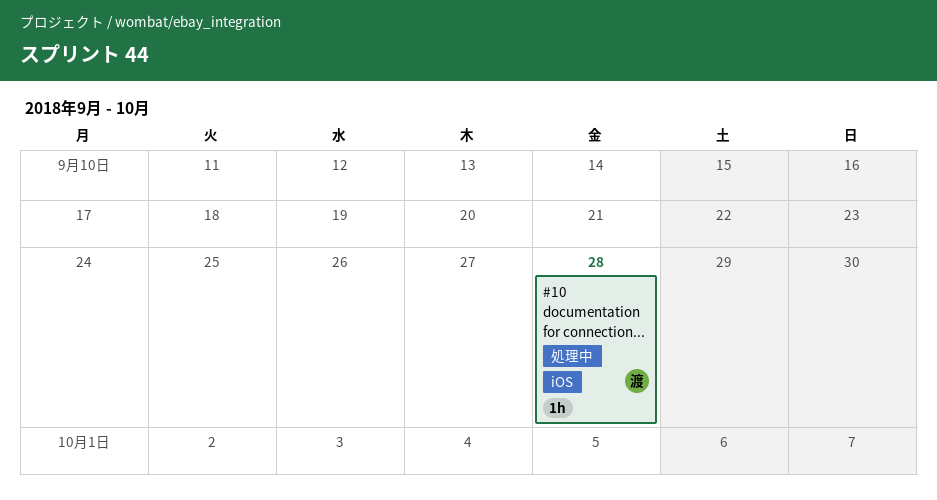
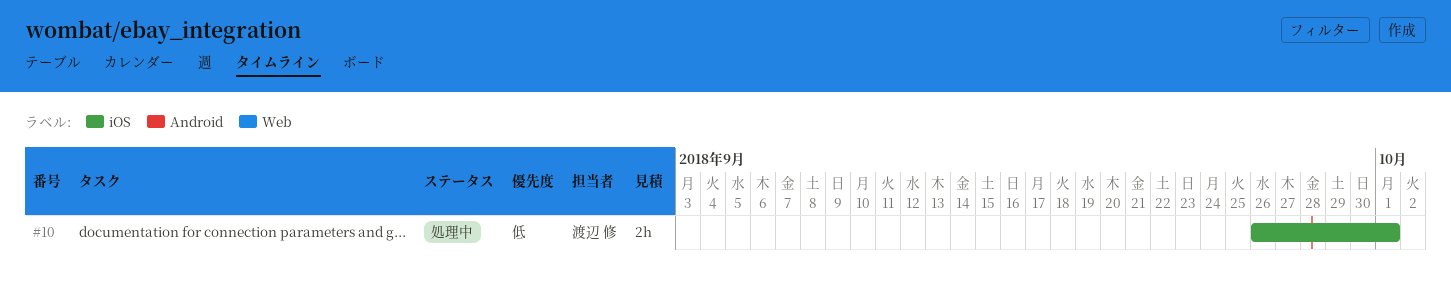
#10, estimate: 1h -> 2h
#10, due: Sep 28 -> Oct 1

